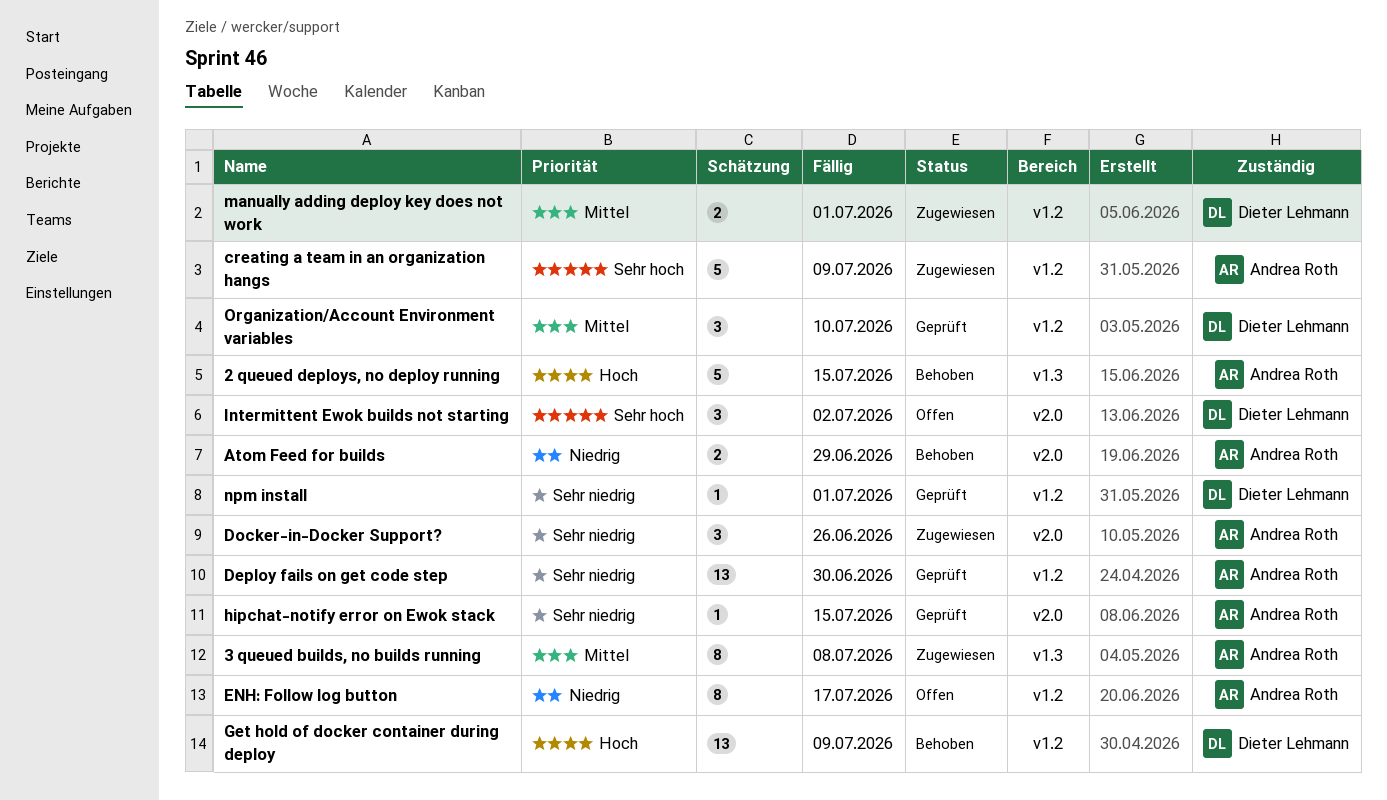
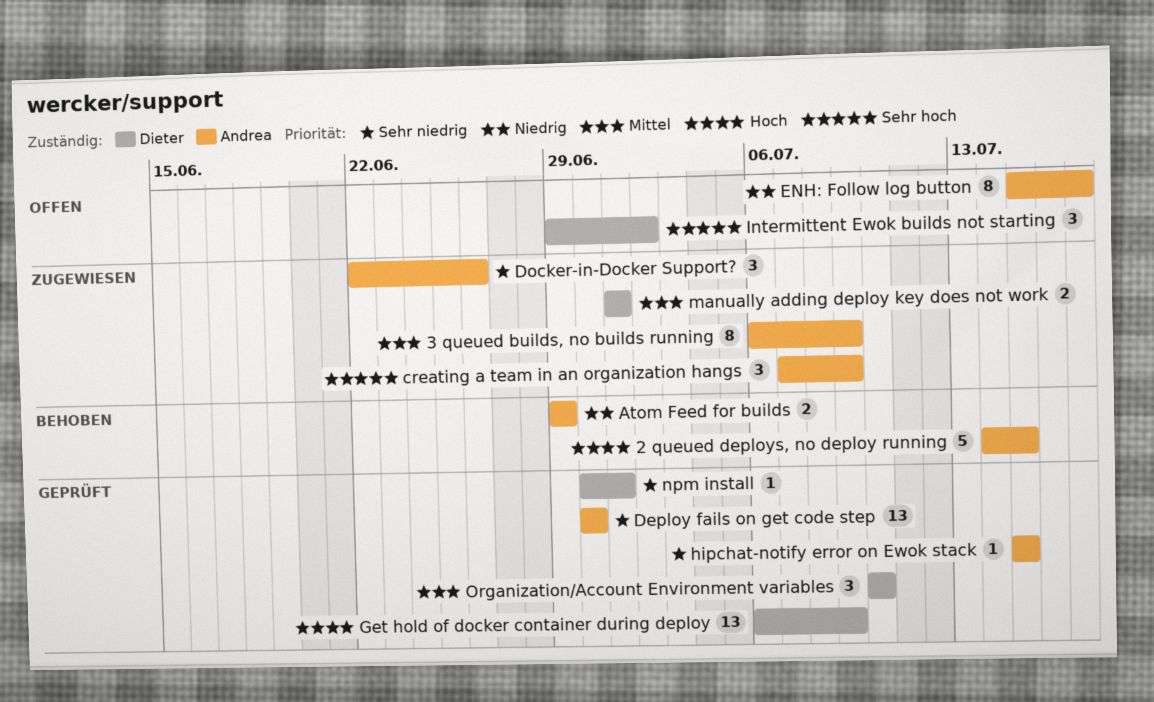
3 queued builds, no builds running, due: Jul 8 -> Jul 9
creating a team in an organization hangs, estimate: 5 -> 3
Get hold of docker container during deploy, status: Behoben -> Geprüft

